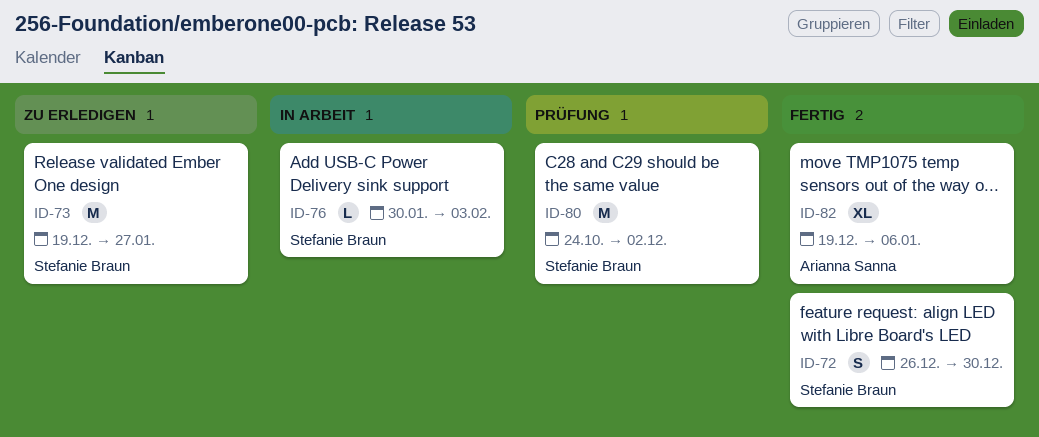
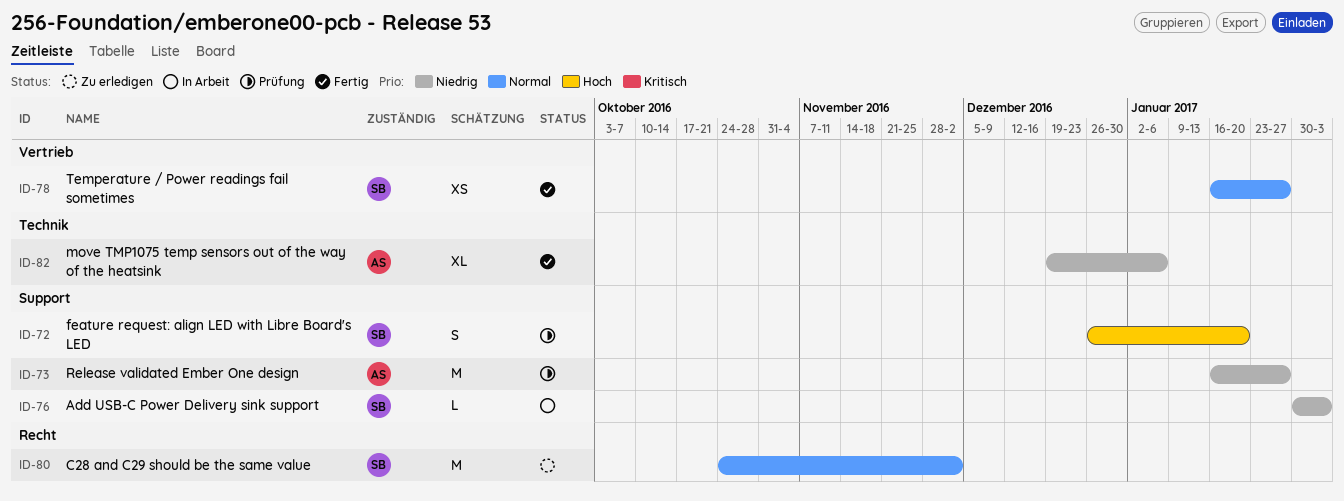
ID-72, status: Fertig -> Prüfung
ID-72, due: Dec 30 -> Jan 20
ID-73, status: Zu erledigen -> Prüfung
ID-73, owner: Stefanie Braun -> Arianna Sanna
ID-73, start: Dec 19 -> Jan 16
ID-78: none -> present
ID-80, status: Prüfung -> Zu erledigen

